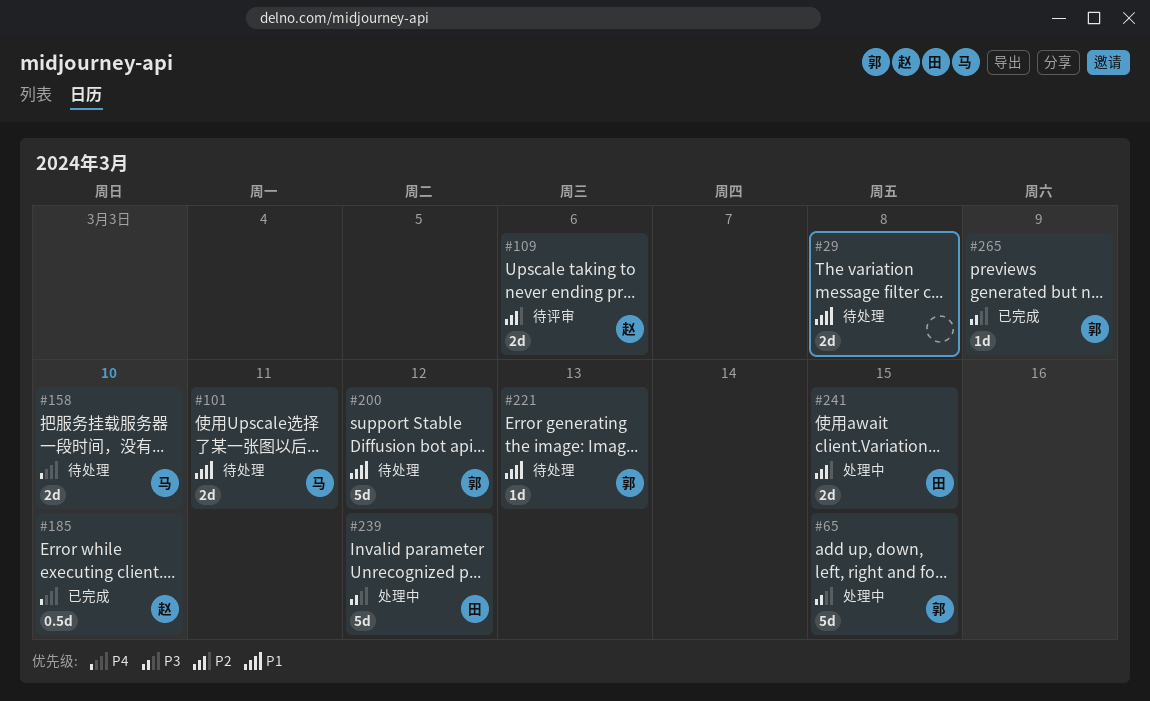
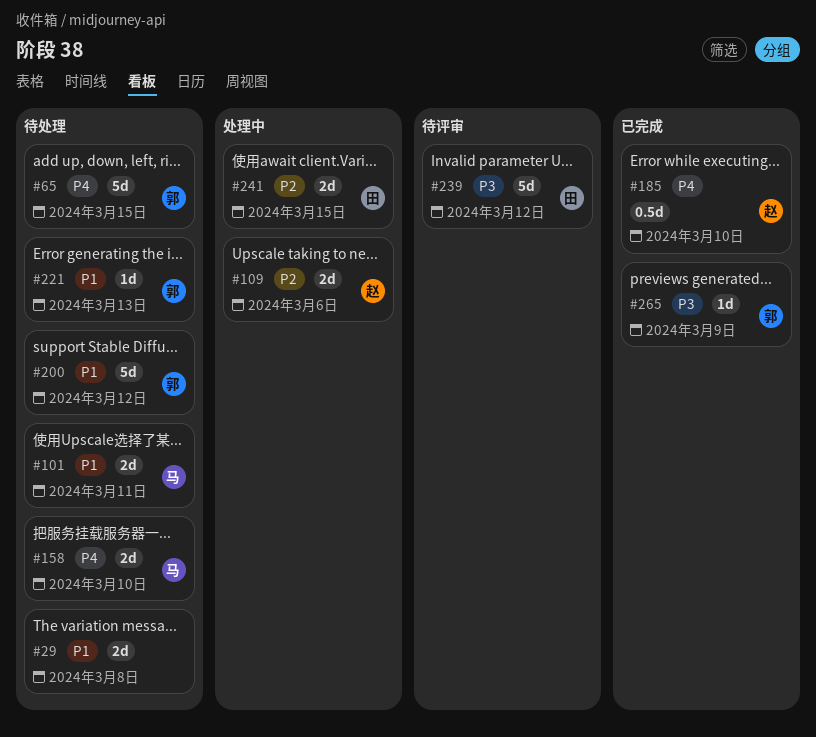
#65, status: 处理中 -> 待处理
#65, priority: P3 -> P4
#109, status: 待评审 -> 处理中
#239, status: 处理中 -> 待评审

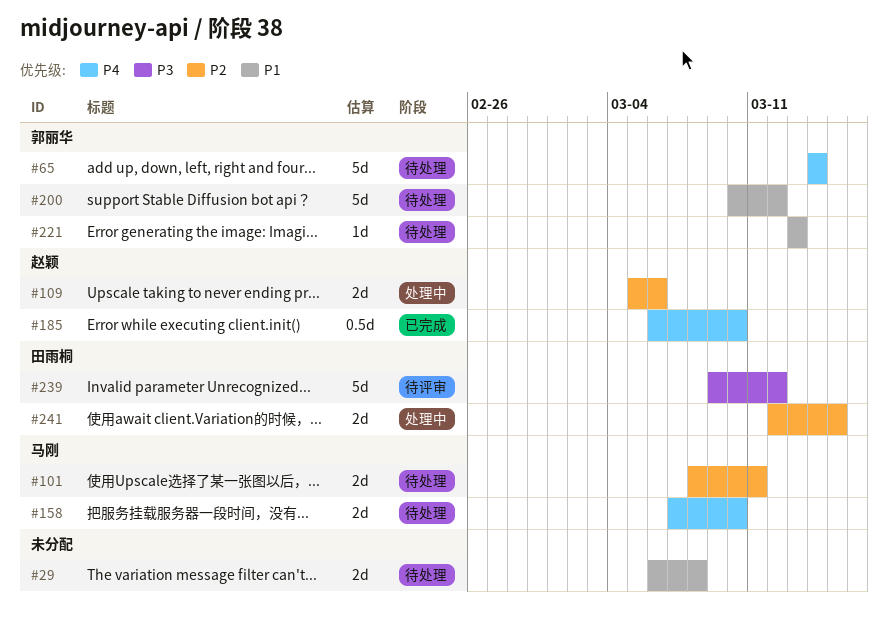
#65, due: Mar 15 -> Mar 14
#101, priority: P1 -> P2
#265: present -> none

